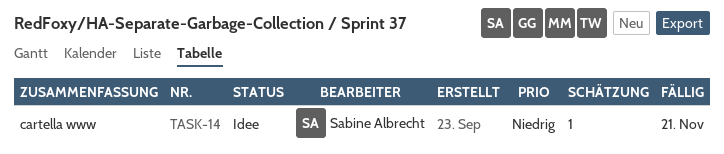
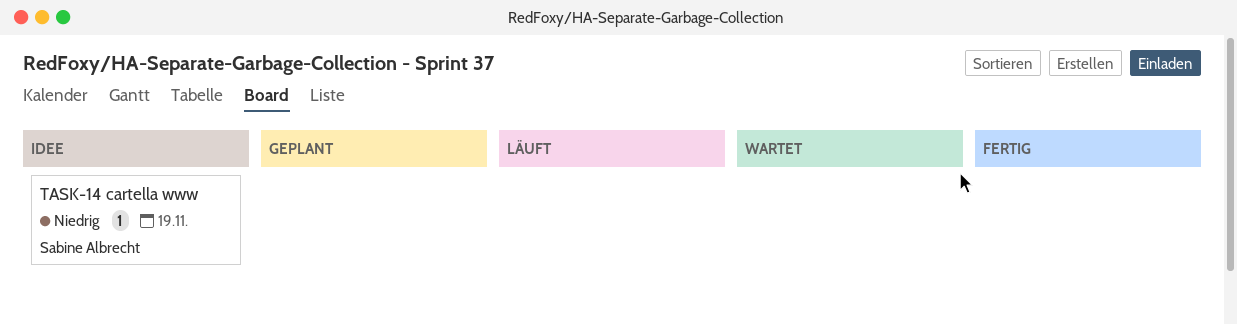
TASK-14, due: Nov 21 -> Nov 19

